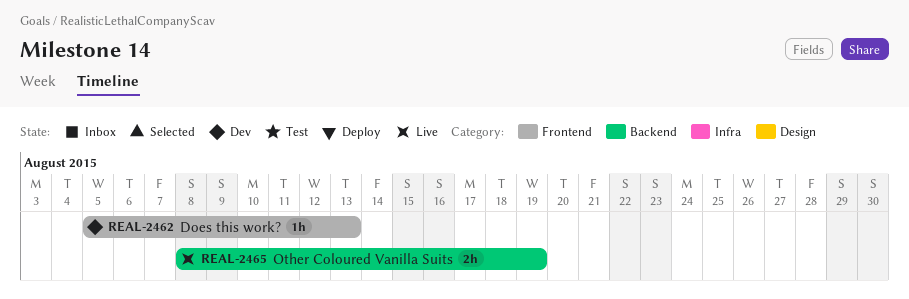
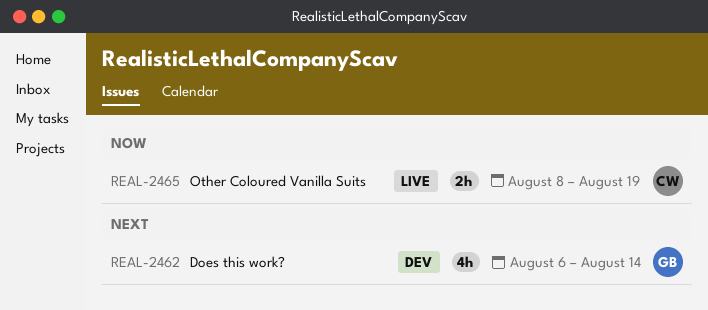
REAL-2462, estimate: 1h -> 4h
REAL-2462, start: Aug 5 -> Aug 6
REAL-2462, due: Aug 13 -> Aug 14

